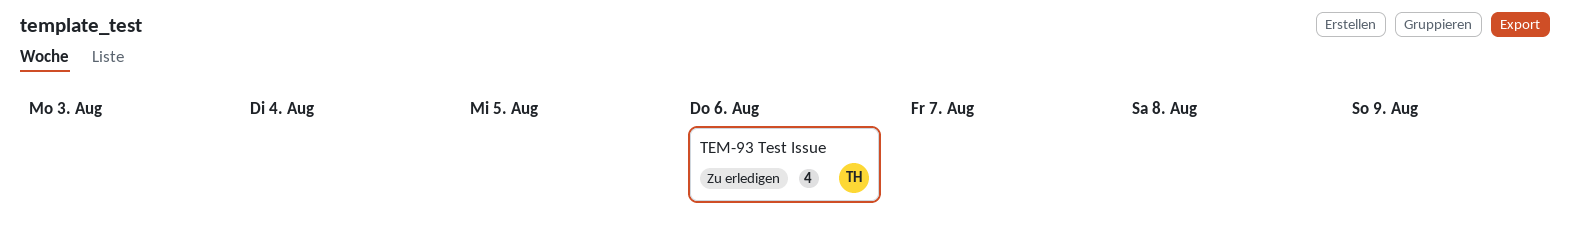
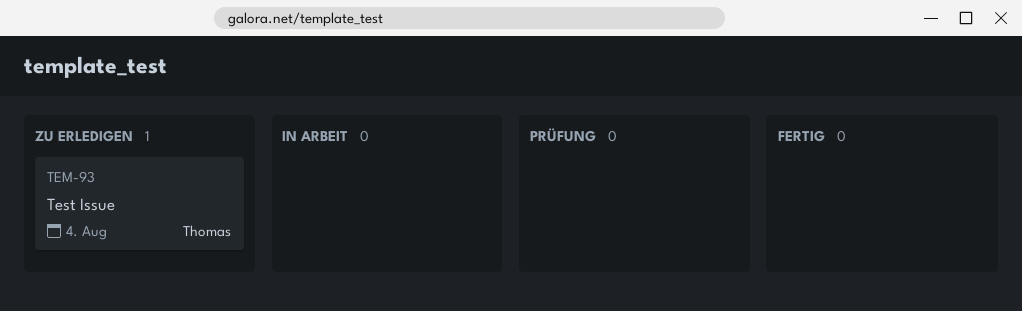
TEM-93, due: Aug 6 -> Aug 4

